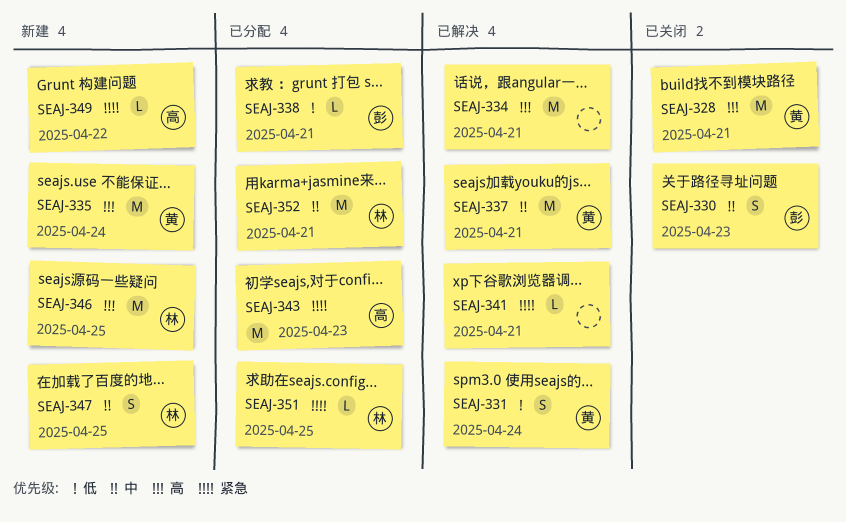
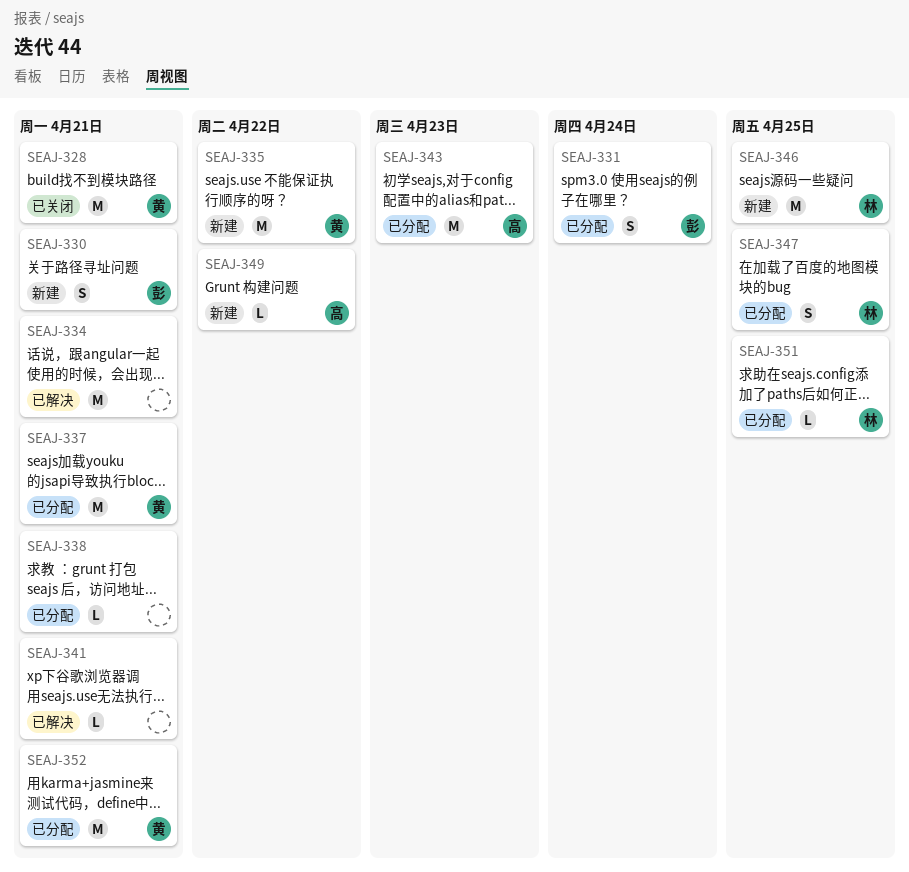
SEAJ-330, status: 已关闭 -> 新建
SEAJ-330, due: Apr 23 -> Apr 21
SEAJ-331, status: 已解决 -> 已分配
SEAJ-331, owner: 黄 -> 彭
SEAJ-335, due: Apr 24 -> Apr 22
SEAJ-337, status: 已解决 -> 已分配
SEAJ-338, owner: 彭 -> none
SEAJ-347, status: 新建 -> 已分配
SEAJ-352, owner: 林 -> 黄

